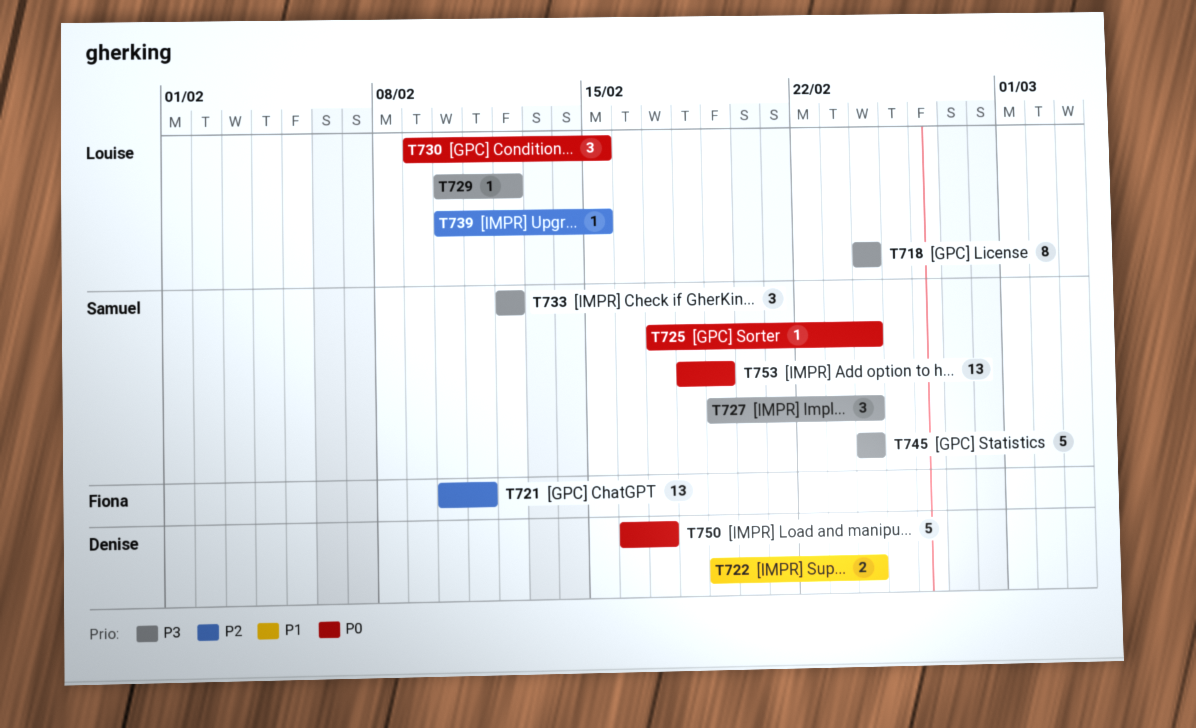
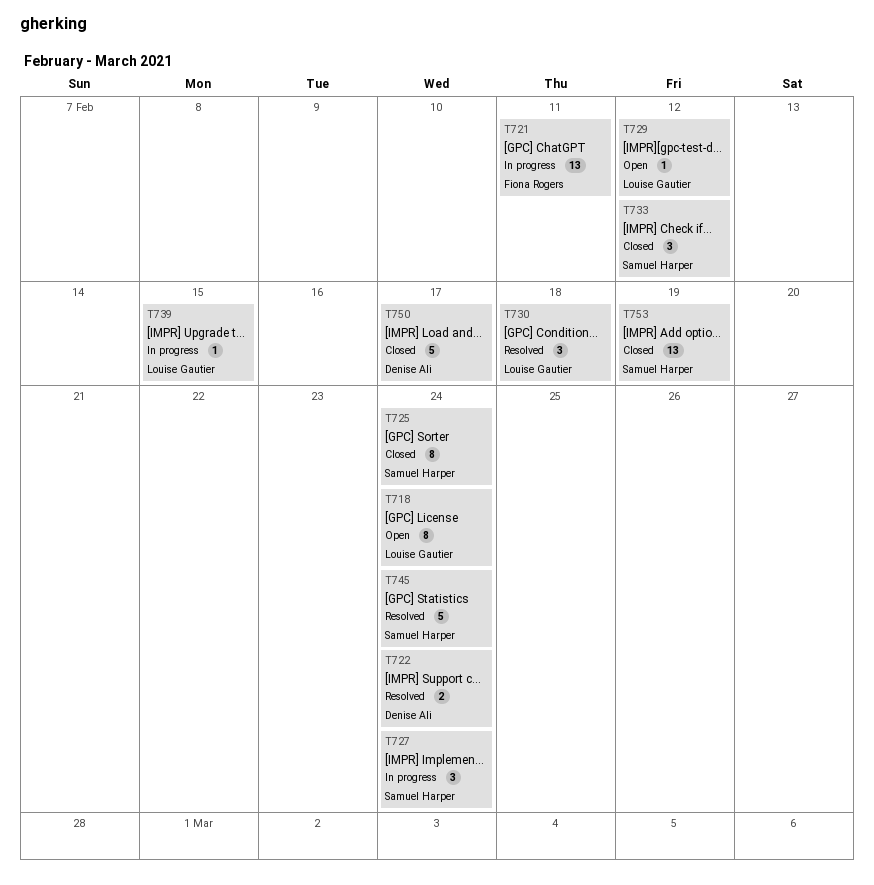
T725, estimate: 1 -> 8
T730, due: Feb 15 -> Feb 18

